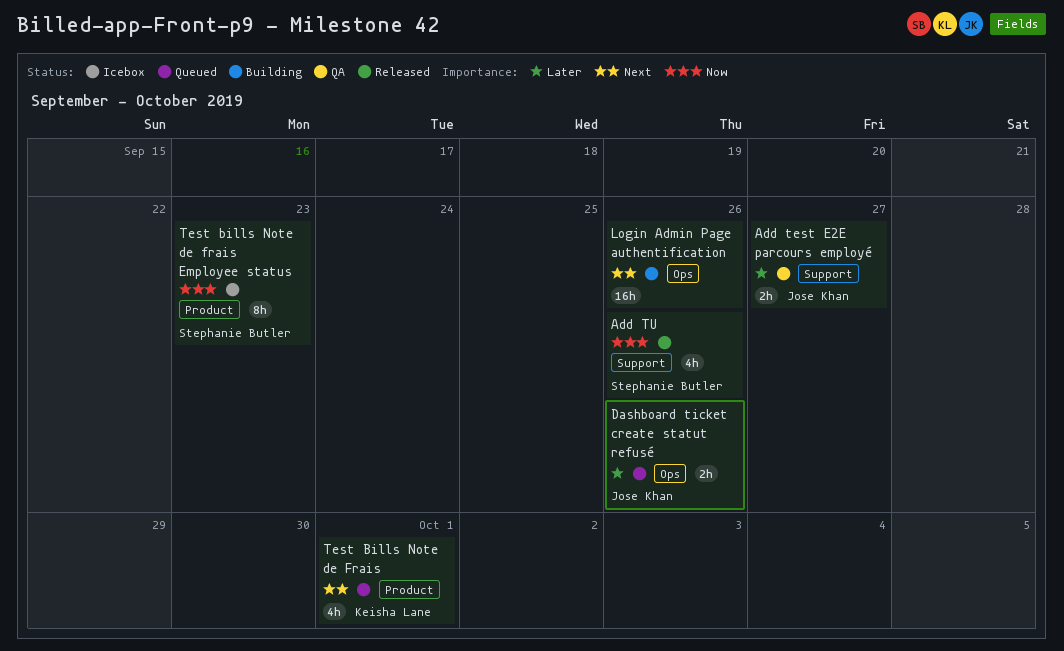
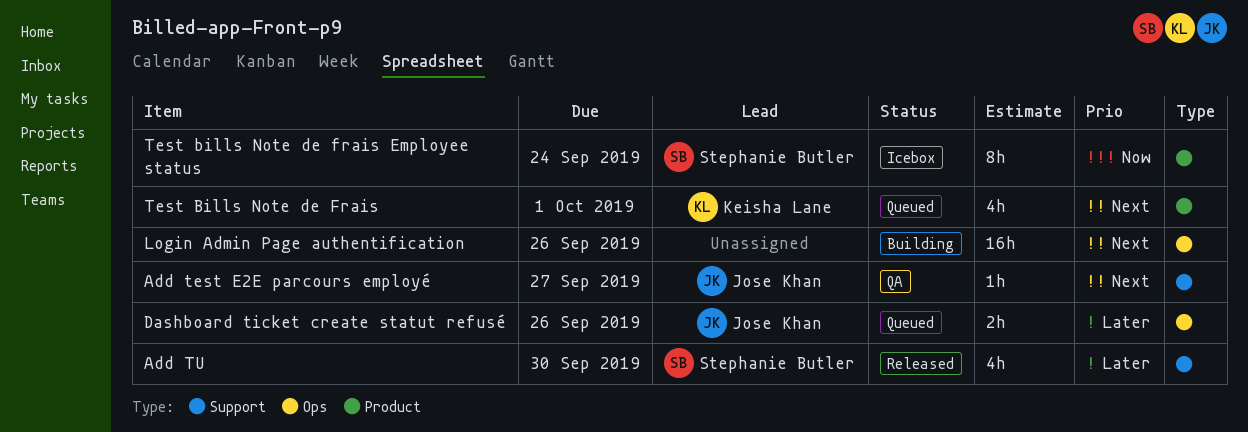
Add test E2E parcours employé, priority: Later -> Next
Add test E2E parcours employé, estimate: 2h -> 1h
Add TU, priority: Now -> Later
Add TU, due: Sep 26 -> Sep 30
Test bills Note de frais Employee status, due: Sep 23 -> Sep 24

